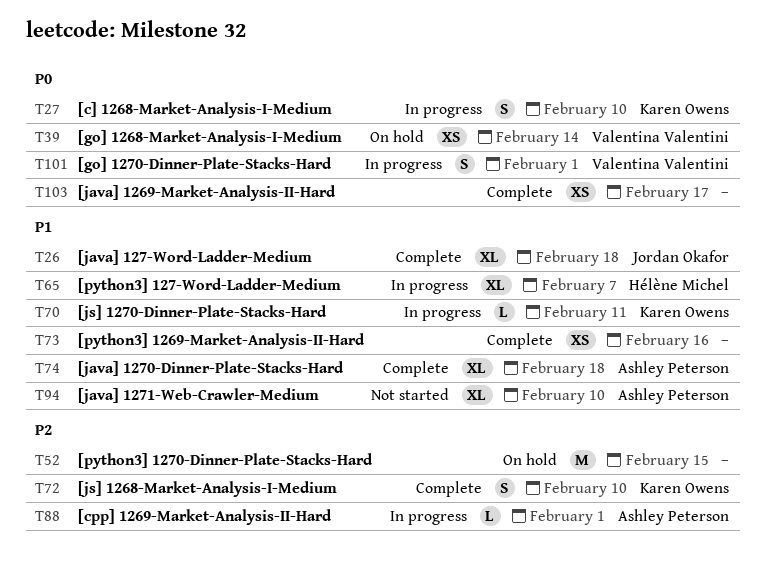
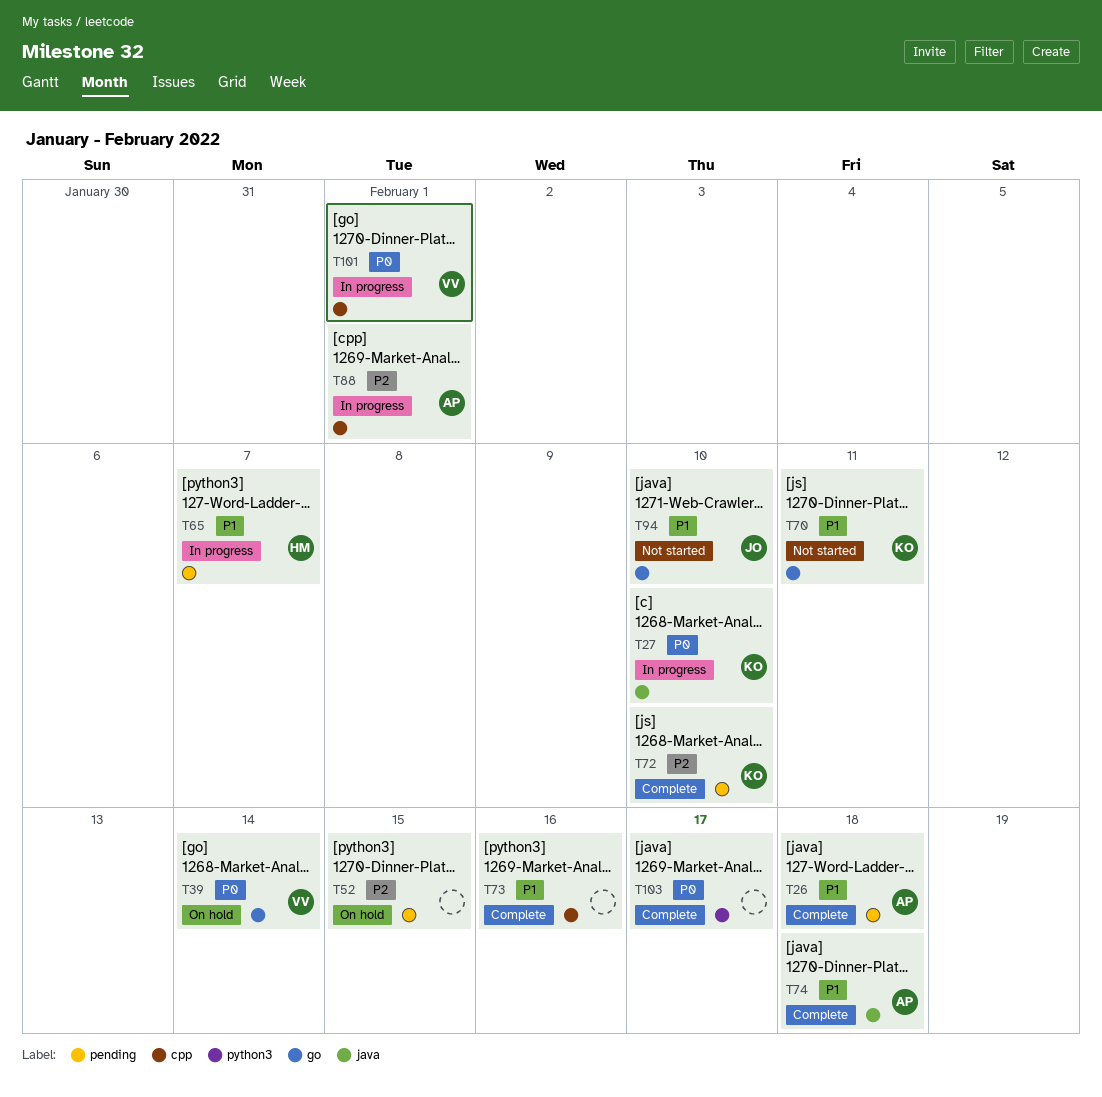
T26, owner: Jordan Okafor -> Ashley Peterson
T70, status: In progress -> Not started
T94, owner: Ashley Peterson -> Jordan Okafor

